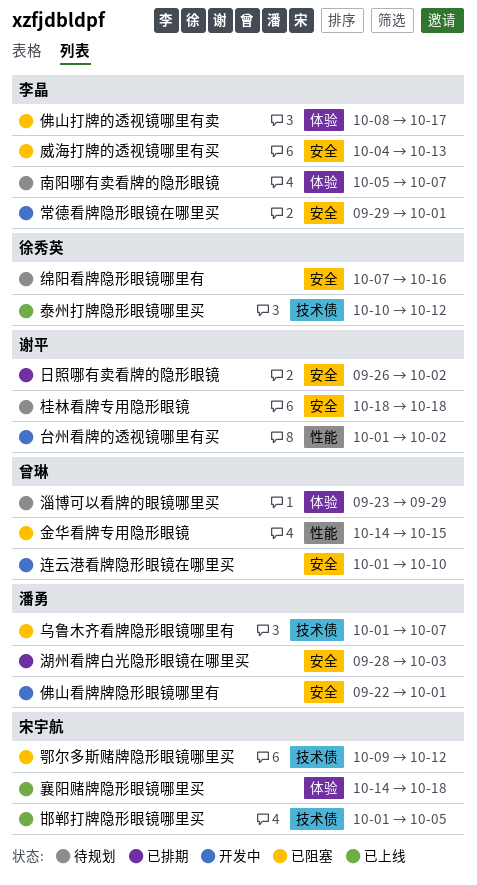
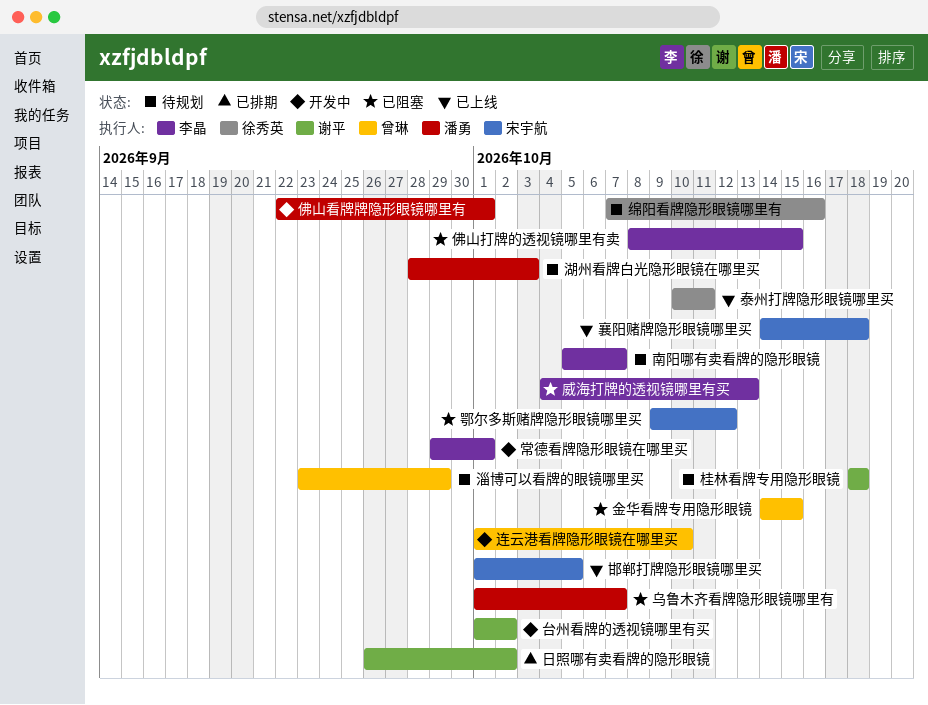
佛山打牌的透视镜哪里有卖, due: Oct 17 -> Oct 15
泰州打牌隐形眼镜哪里买, due: Oct 12 -> Oct 11
湖州看牌白光隐形眼镜在哪里买, status: 已排期 -> 待规划

